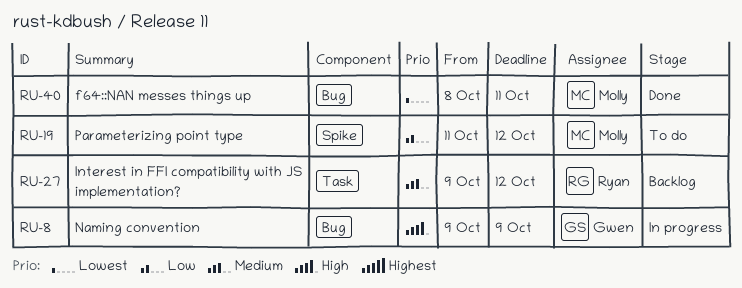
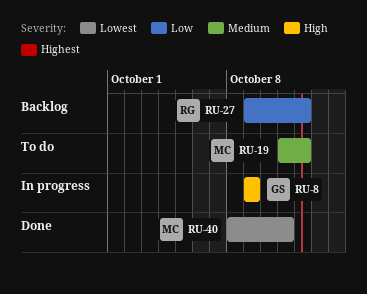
RU-19, priority: Low -> Medium
RU-27, priority: Medium -> Low

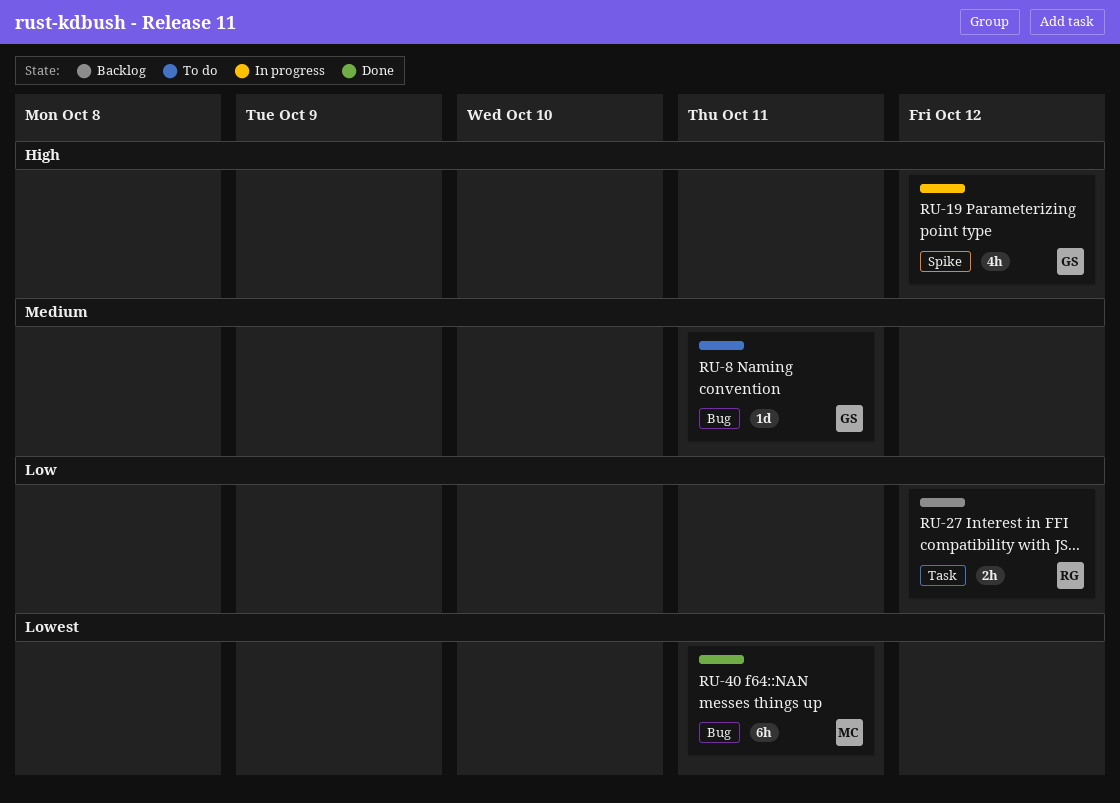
RU-8, status: In progress -> To do
RU-8, priority: High -> Medium
RU-8, due: Oct 9 -> Oct 11
RU-19, status: To do -> In progress
RU-19, owner: MC -> GS
RU-19, priority: Medium -> High

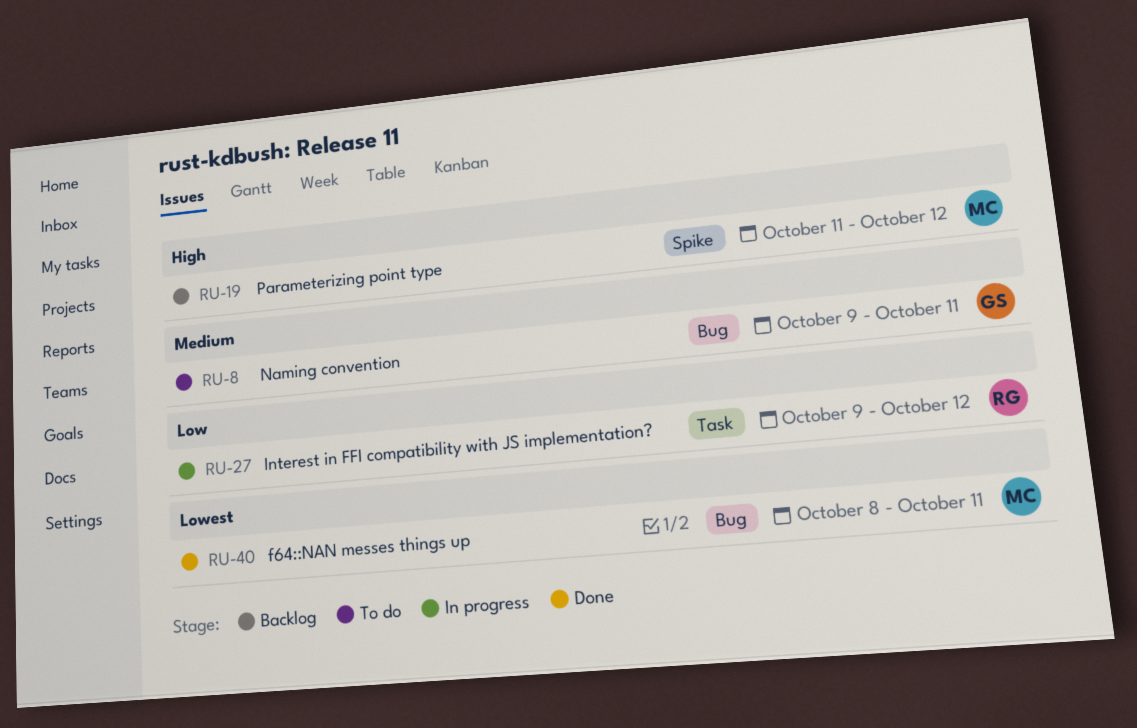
RU-19, status: In progress -> Backlog
RU-19, owner: GS -> MC
RU-27, status: Backlog -> In progress

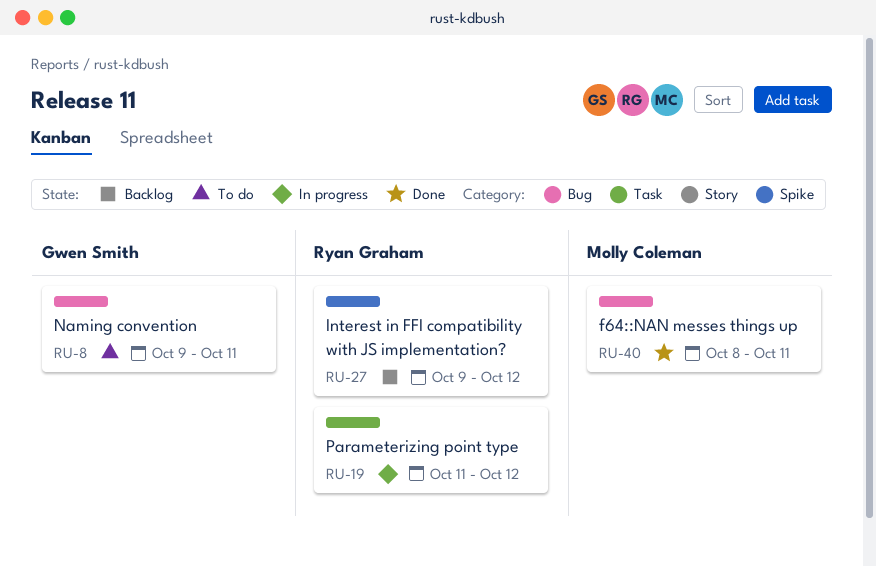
RU-19, status: Backlog -> In progress
RU-19, owner: Molly Coleman -> Ryan Graham
RU-19, label: Spike -> Task
RU-27, status: In progress -> Backlog
RU-27, label: Task -> Spike

